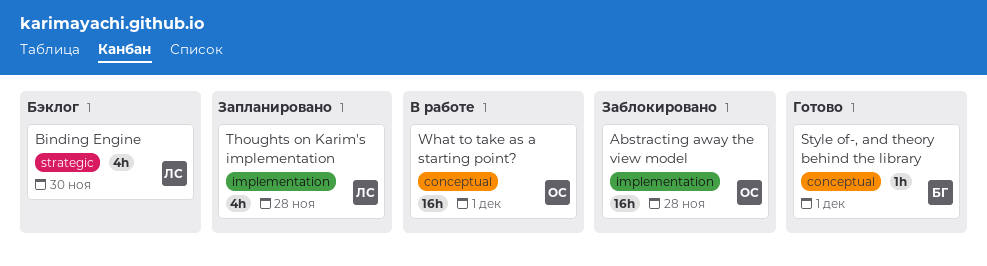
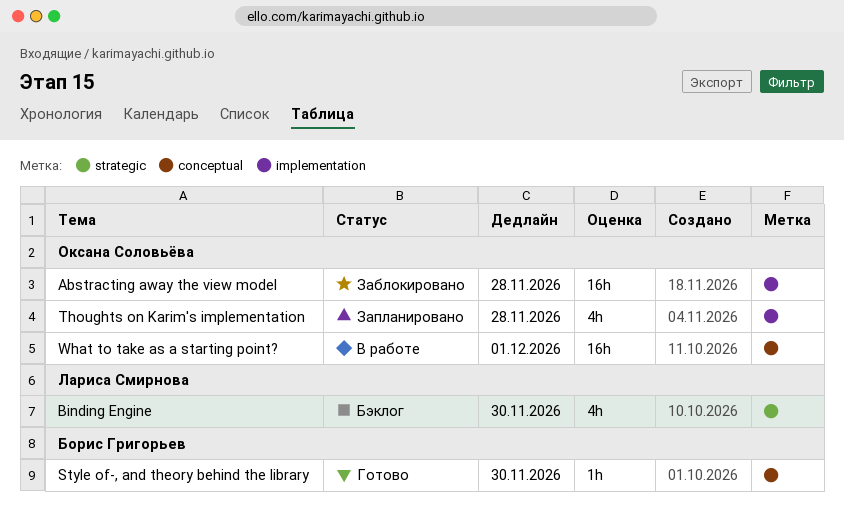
Style of-, and theory behind the library, due: Dec 1 -> Nov 30
Thoughts on Karim's implementation, owner: Лариса Смирнова -> Оксана Соловьёва

